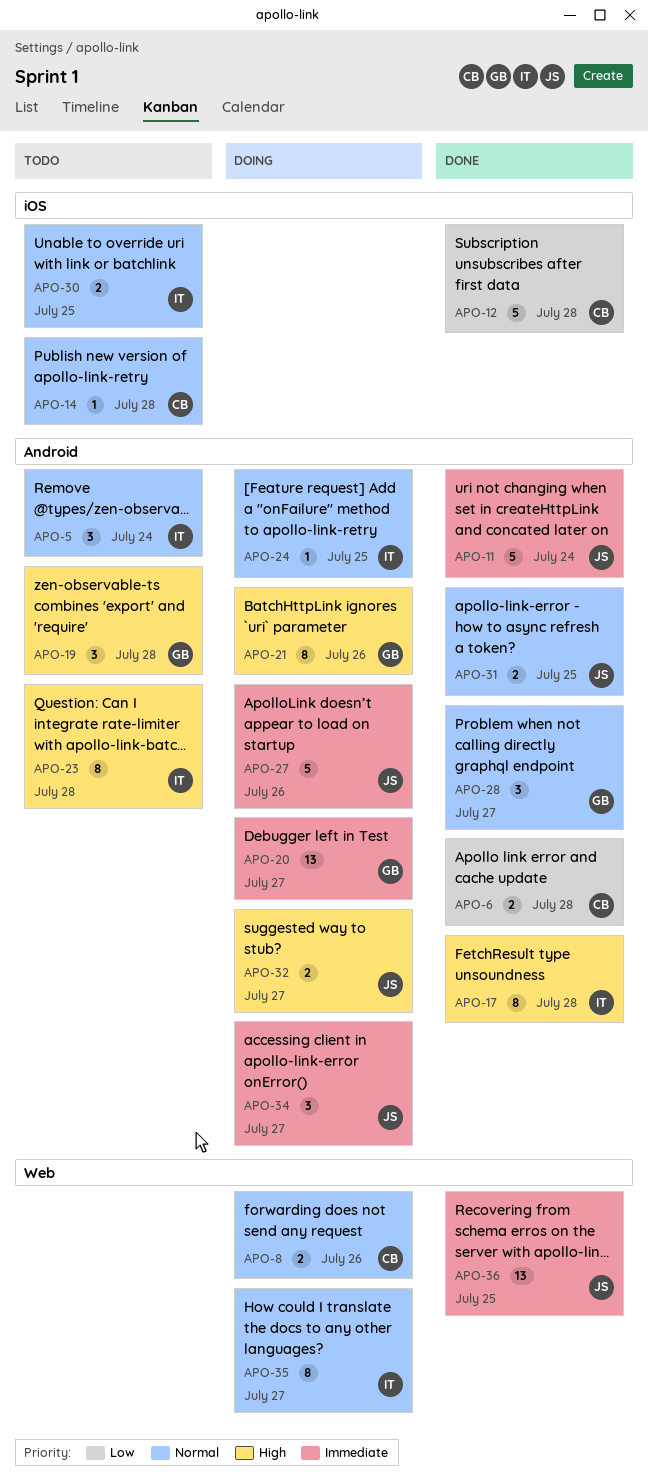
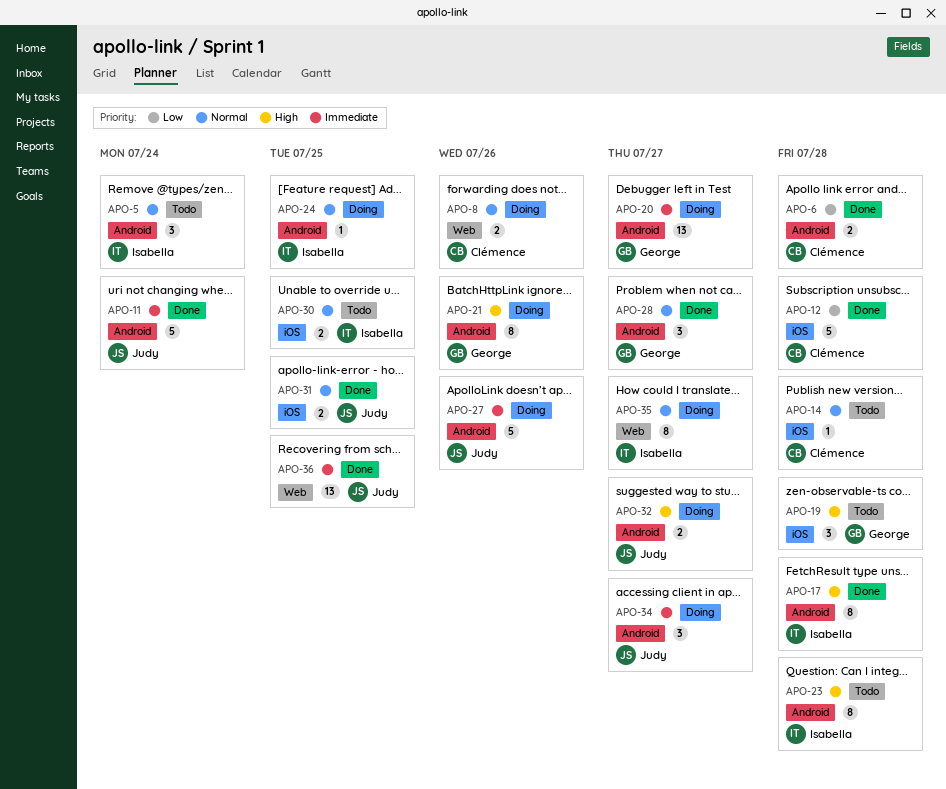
APO-19, label: Android -> iOS
APO-31, label: Android -> iOS

